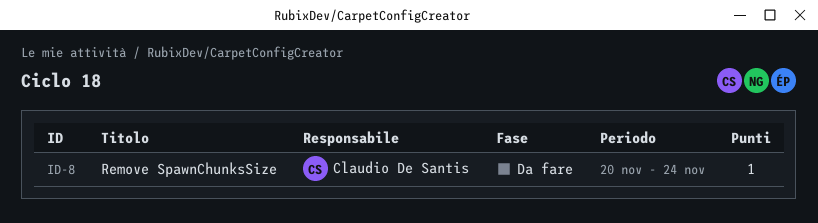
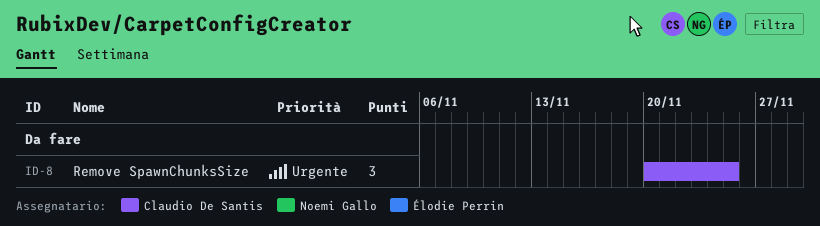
ID-8, estimate: 1 -> 3
ID-8, due: Nov 24 -> Nov 25

